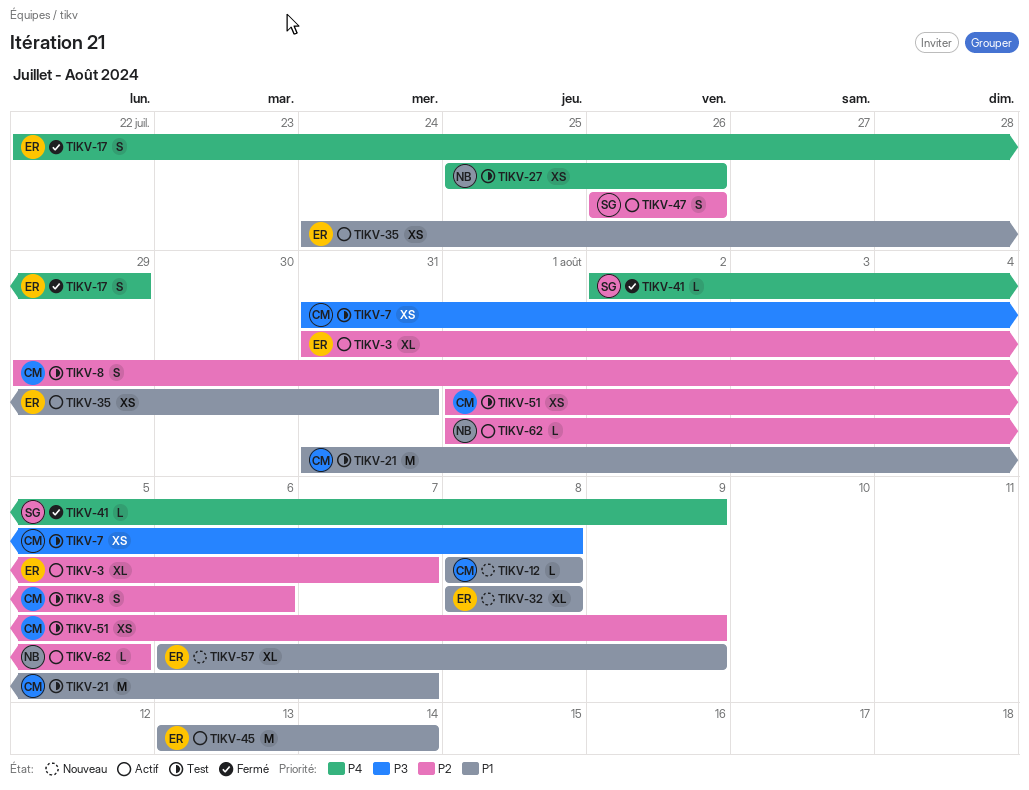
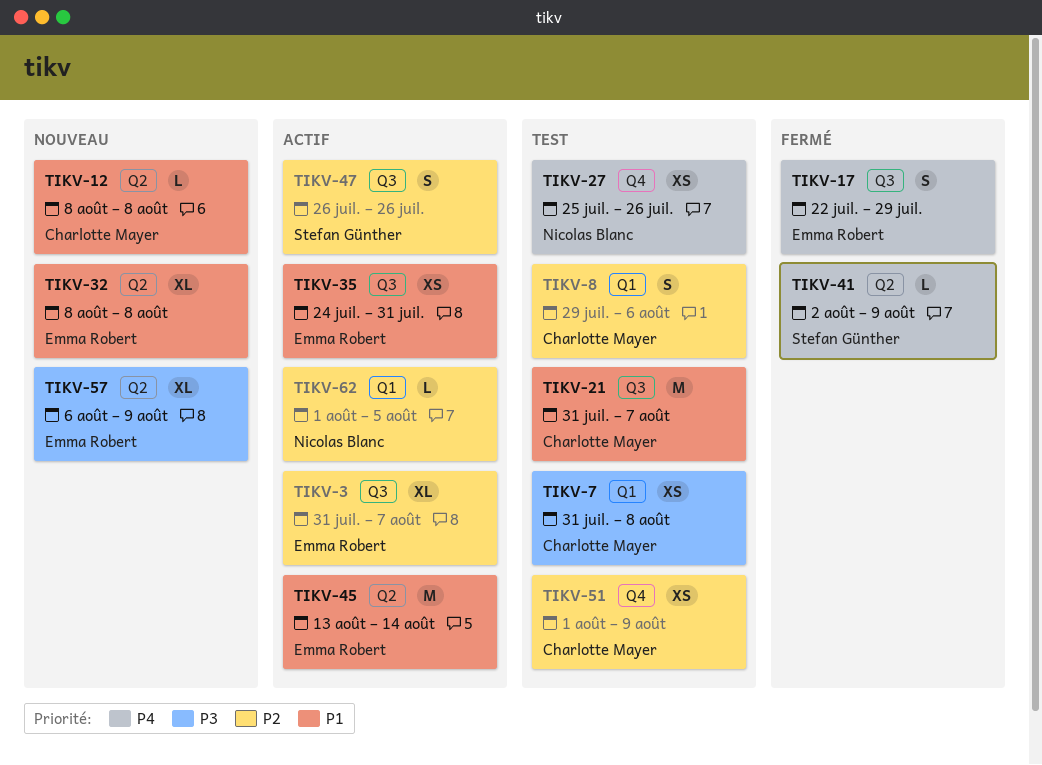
TIKV-57, priority: P1 -> P3

